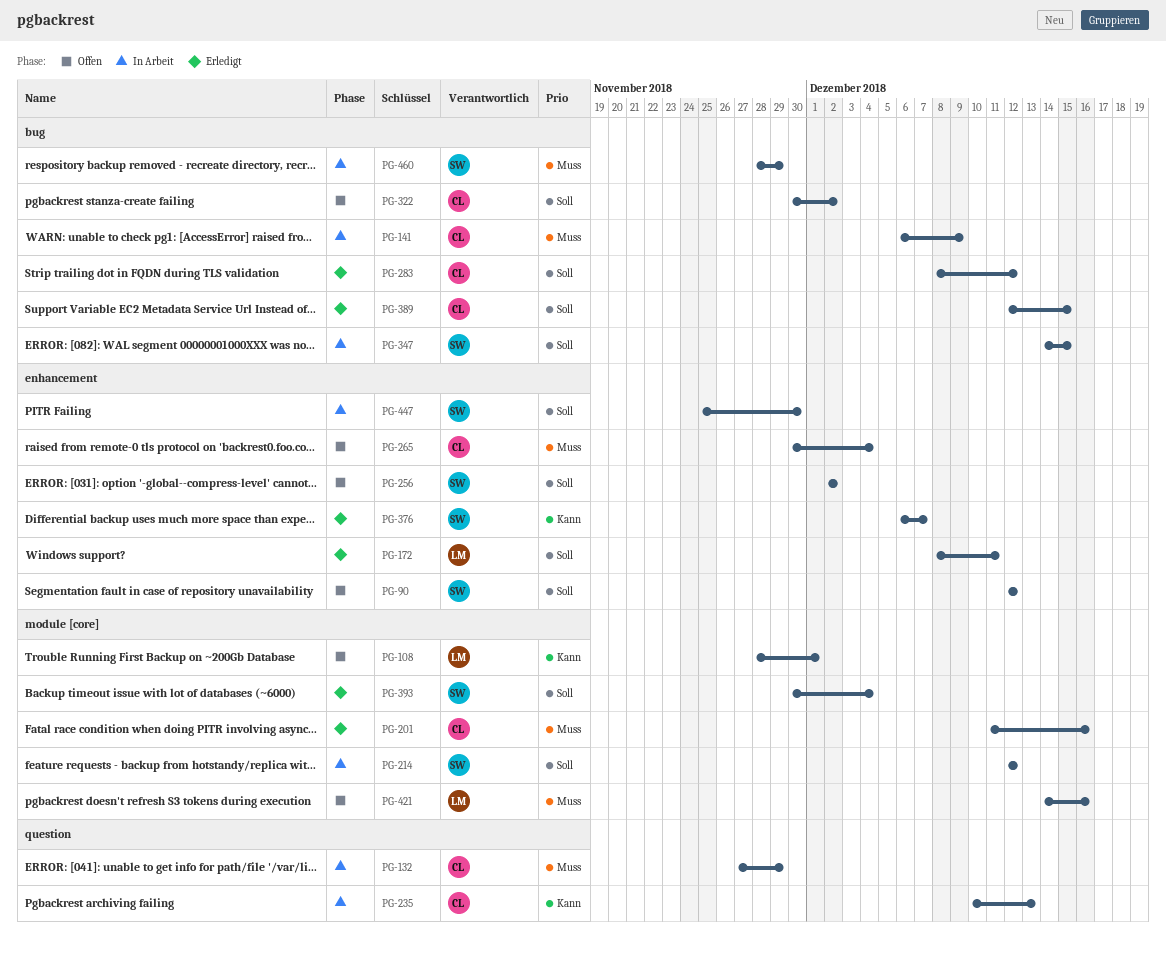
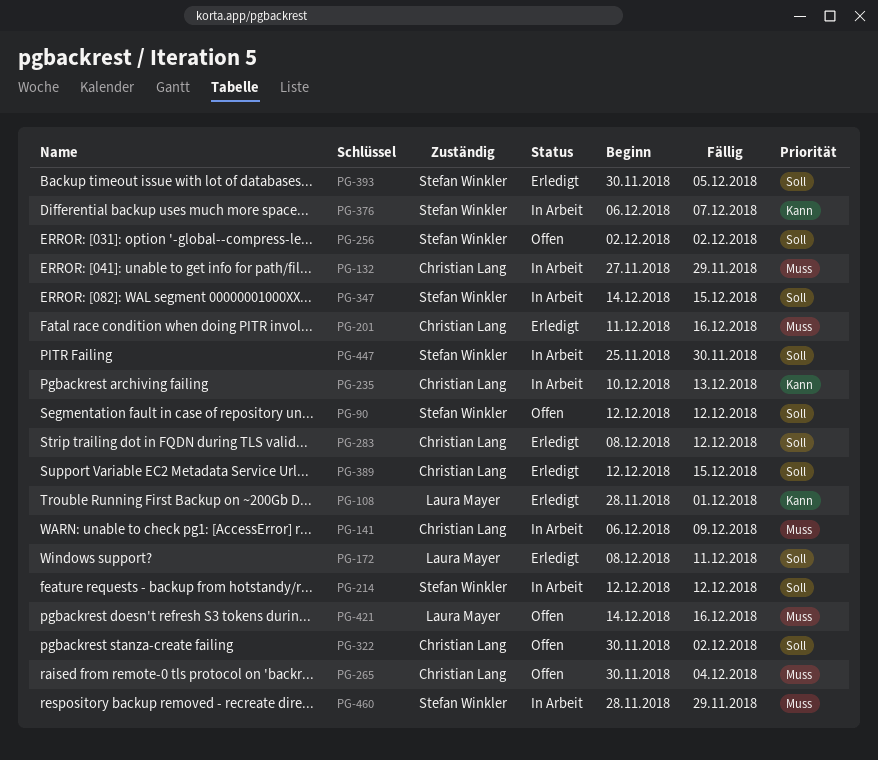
PG-108, status: Offen -> Erledigt
PG-376, status: Erledigt -> In Arbeit
PG-393, due: Dec 4 -> Dec 5

